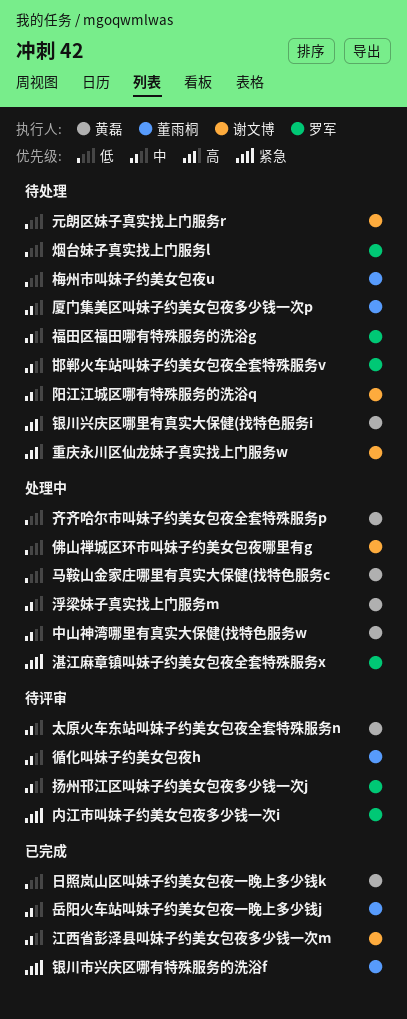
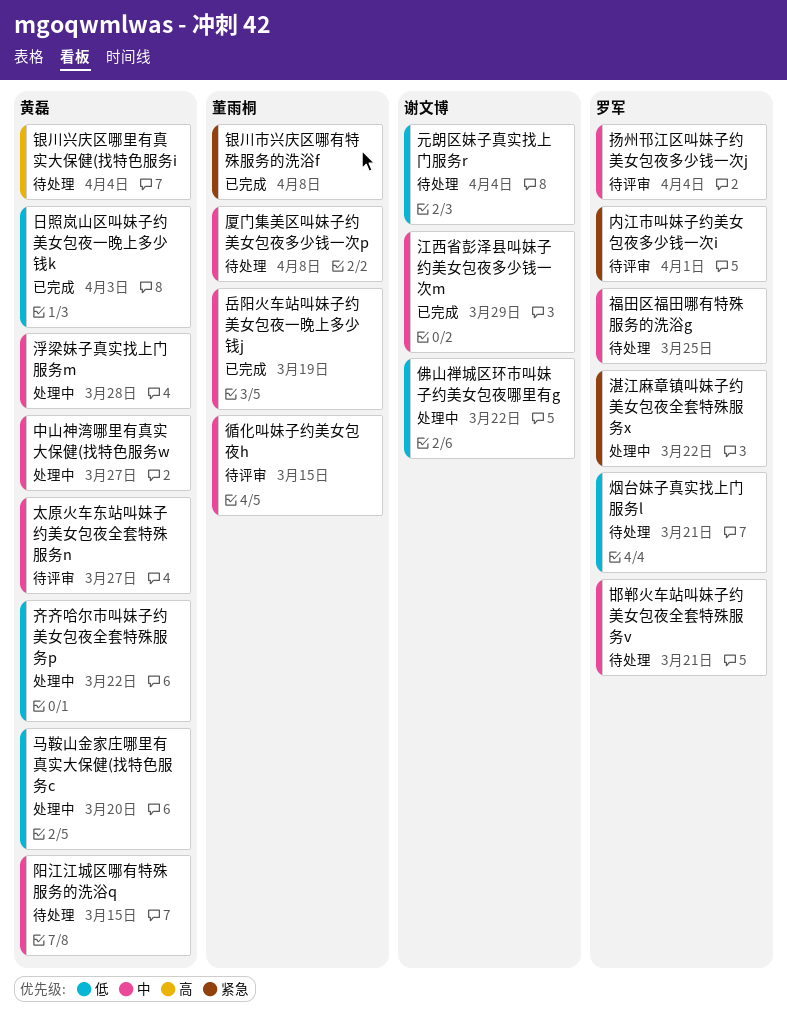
梅州市叫妹子约美女包夜u: present -> none
重庆永川区仙龙妹子真实找上门服务w: present -> none
阳江江城区哪有特殊服务的洗浴q, owner: 谢文博 -> 黄磊

